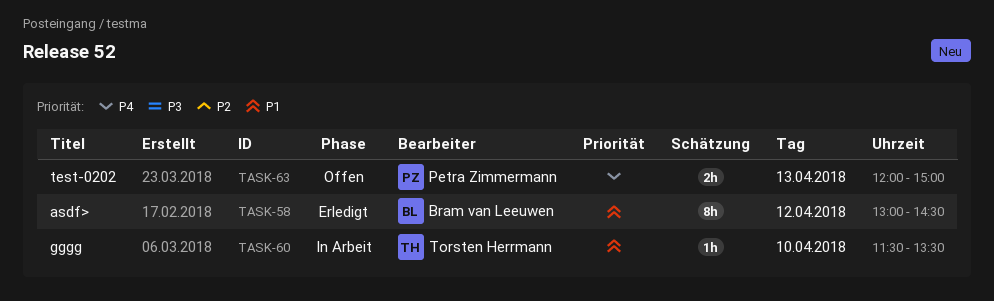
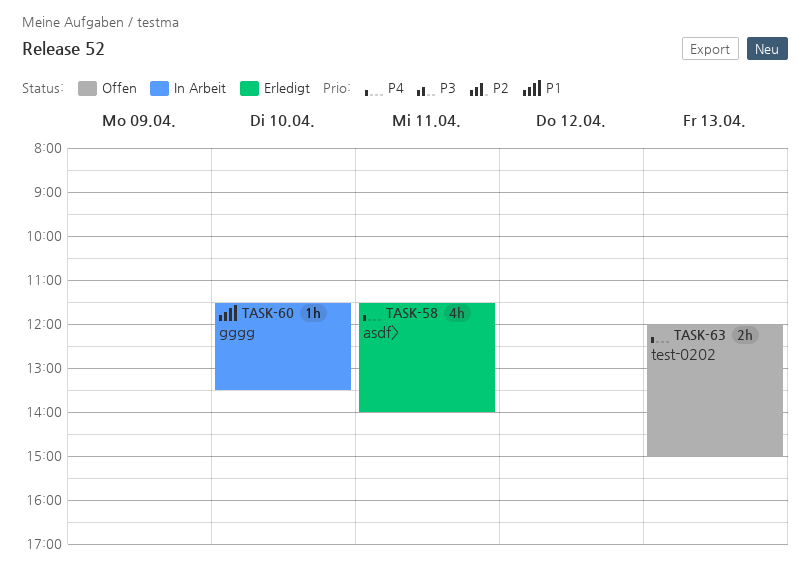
TASK-58, priority: P1 -> P4
TASK-58, estimate: 8h -> 4h
TASK-58, day: Apr 12 -> Apr 11
TASK-58, begins: 13:00 -> 11:30
TASK-58, ends: 14:30 -> 14:00

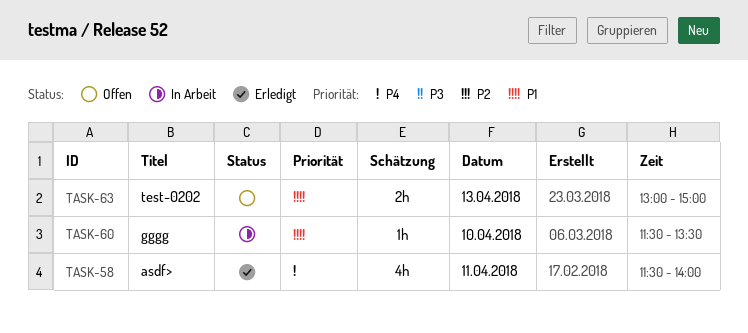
TASK-63, priority: P4 -> P1
TASK-63, begins: 12:00 -> 13:00

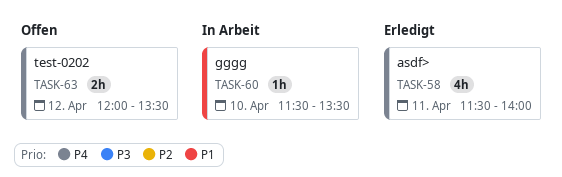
TASK-63, priority: P1 -> P4
TASK-63, day: Apr 13 -> Apr 12
TASK-63, begins: 13:00 -> 12:00
TASK-63, ends: 15:00 -> 13:30

